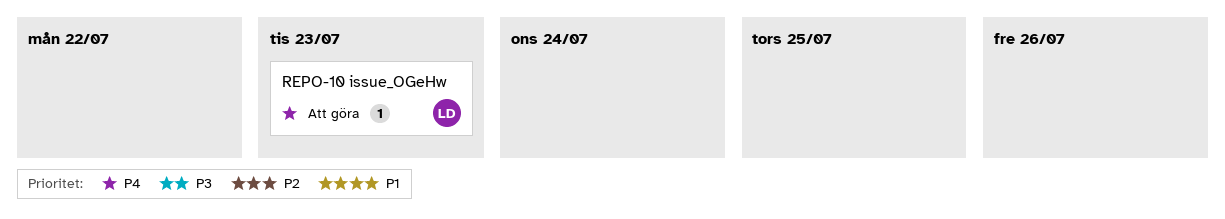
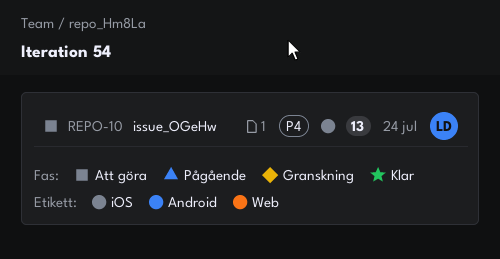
REPO-10, estimate: 1 -> 13
REPO-10, due: Jul 23 -> Jul 24

